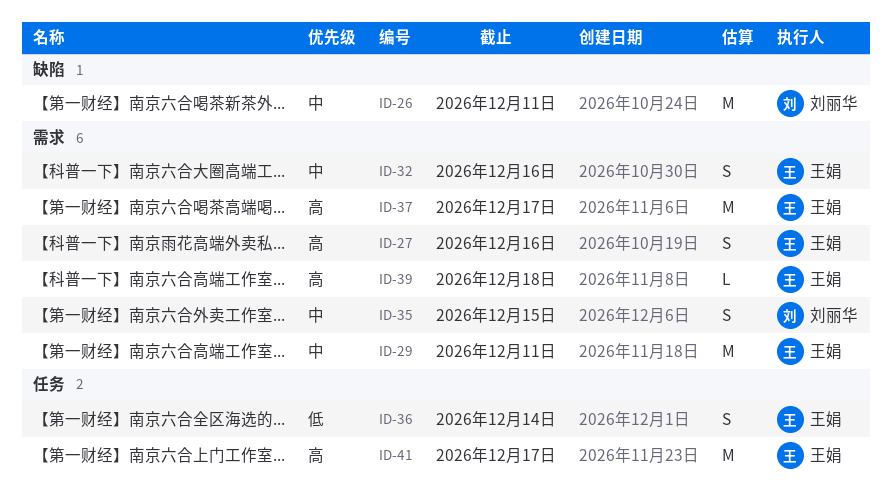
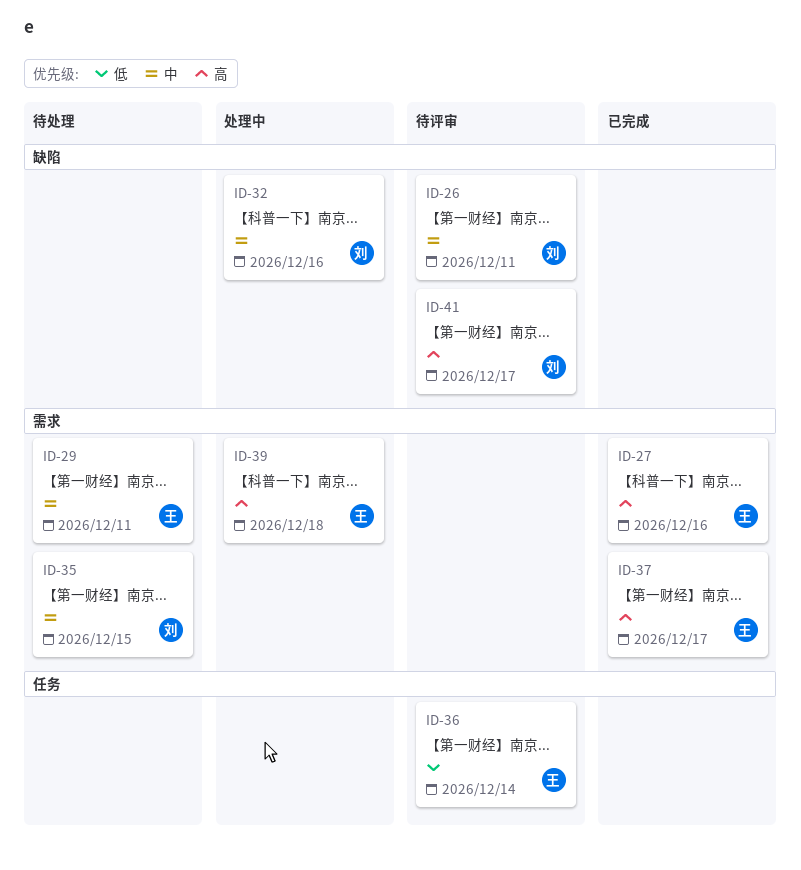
ID-32, owner: 王娟 -> 刘丽华
ID-32, label: 需求 -> 缺陷
ID-41, owner: 王娟 -> 刘丽华
ID-41, label: 任务 -> 缺陷

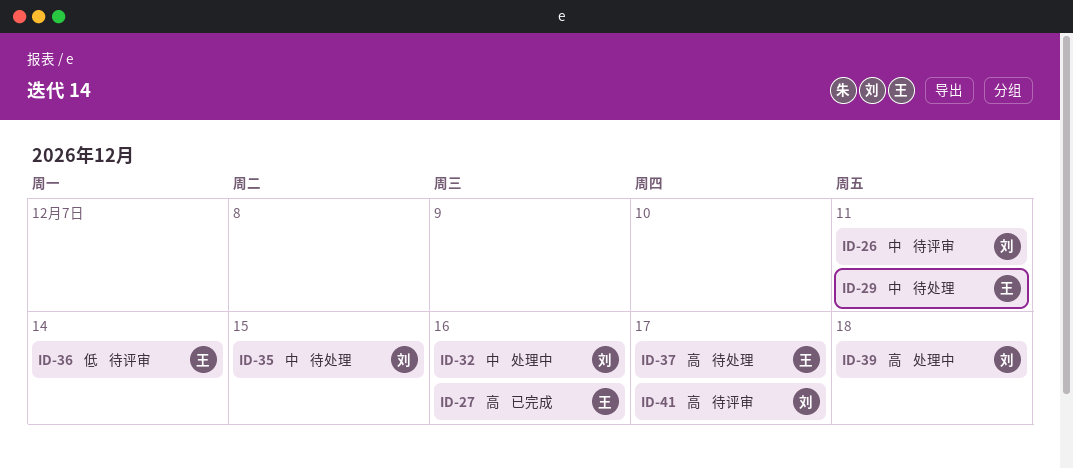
ID-37, status: 已完成 -> 待处理
ID-39, owner: 王 -> 刘

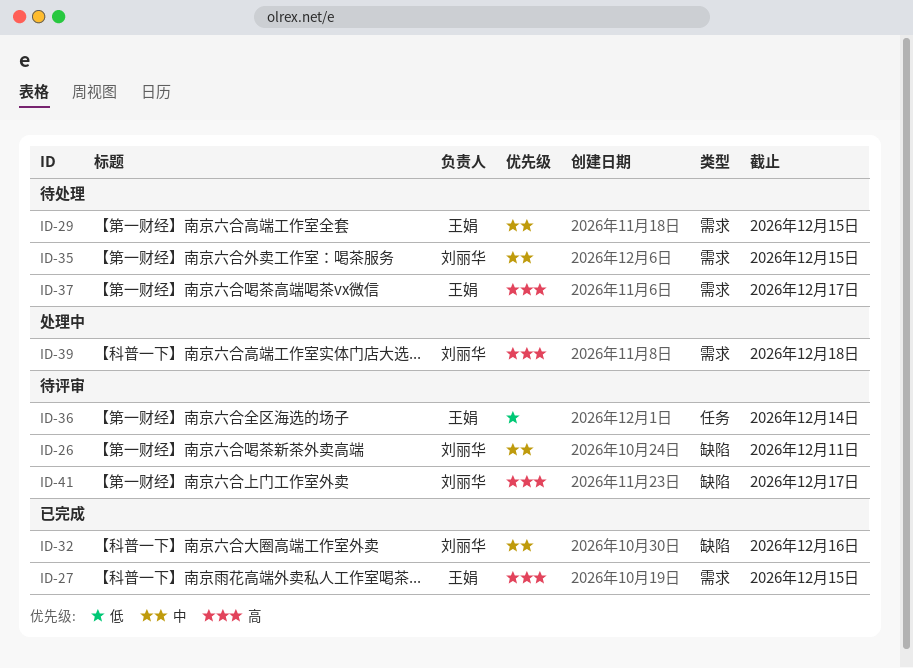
ID-27, due: Dec 16 -> Dec 15
ID-29, due: Dec 11 -> Dec 15
ID-32, status: 处理中 -> 已完成

